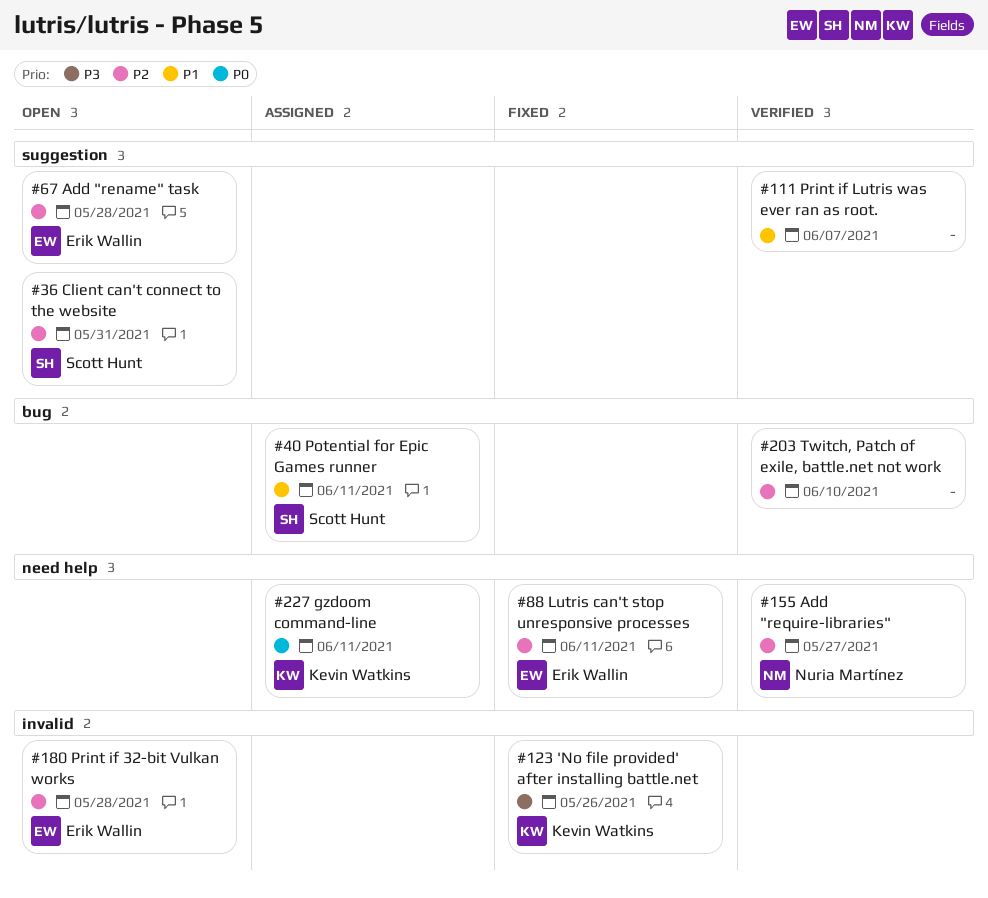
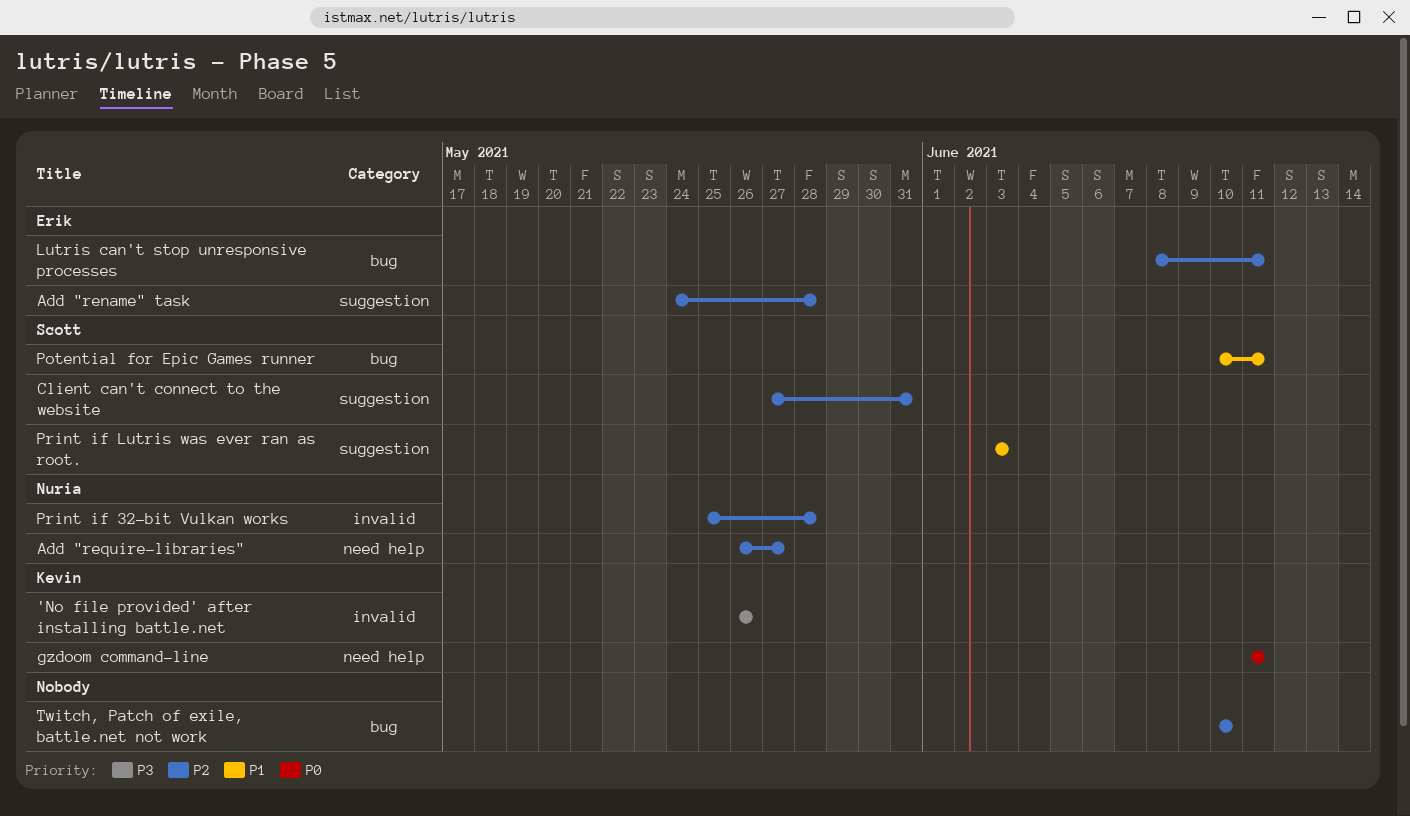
Lutris can't stop unresponsive processes, label: need help -> bug
Print if 32-bit Vulkan works, owner: Erik Wallin -> Nuria Martínez
Print if Lutris was ever ran as root., owner: none -> Scott Hunt
Print if Lutris was ever ran as root., due: Jun 7 -> Jun 3

